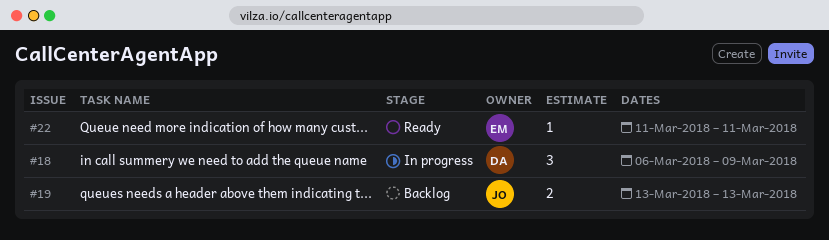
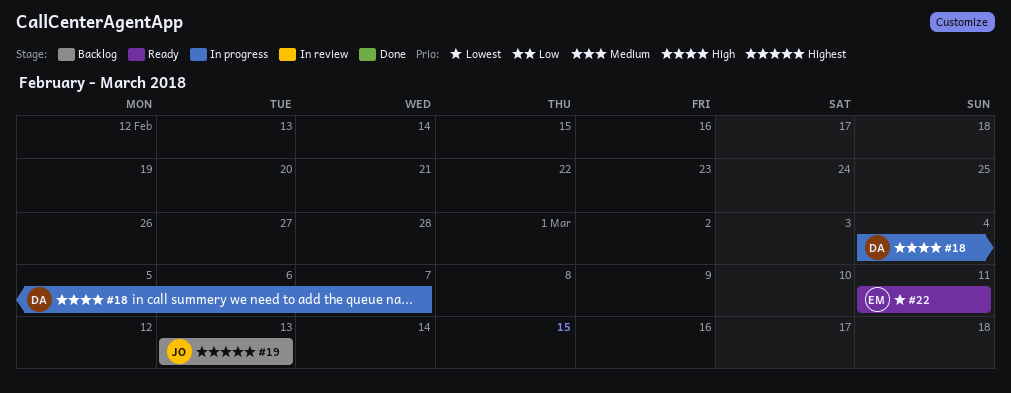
#18, start: Mar 6 -> Mar 4
#18, due: Mar 9 -> Mar 7

